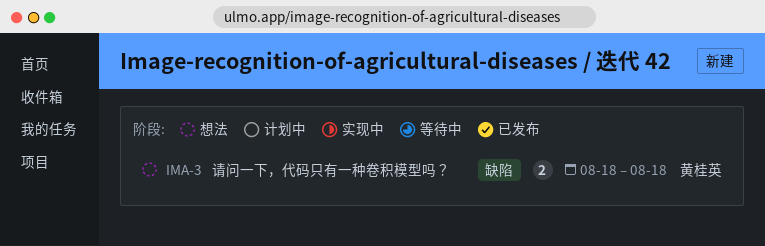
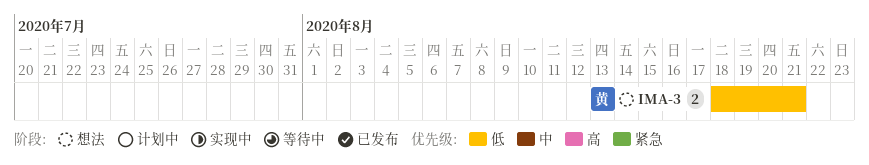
IMA-3, due: Aug 18 -> Aug 21

